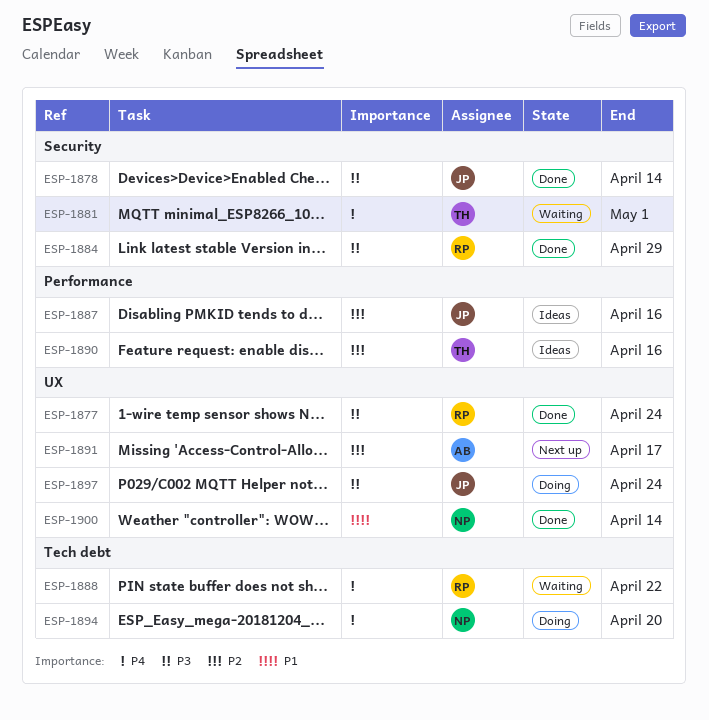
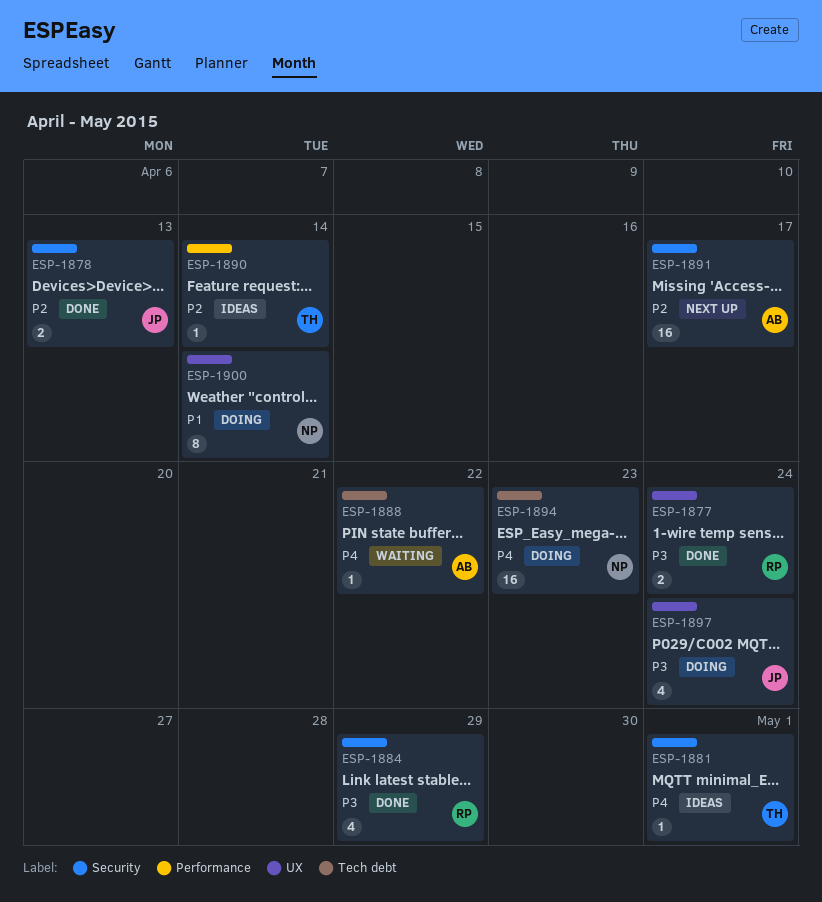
ESP-1878, priority: P3 -> P2
ESP-1878, due: Apr 14 -> Apr 13
ESP-1881, status: Waiting -> Ideas
ESP-1887: present -> none
ESP-1888, owner: RP -> AB
ESP-1890, due: Apr 16 -> Apr 14
ESP-1891, label: UX -> Security
ESP-1894, due: Apr 20 -> Apr 23
ESP-1900, status: Done -> Doing

